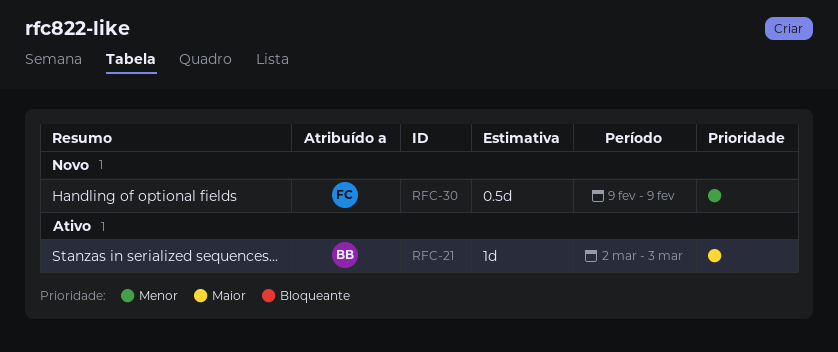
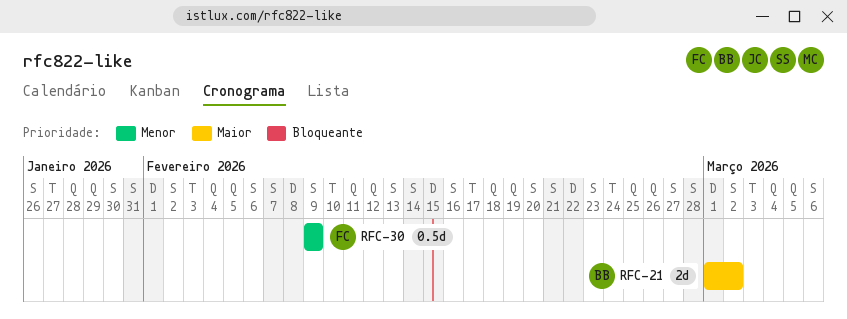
RFC-21, estimate: 1d -> 2d
RFC-21, start: Mar 2 -> Mar 1
RFC-21, due: Mar 3 -> Mar 2

